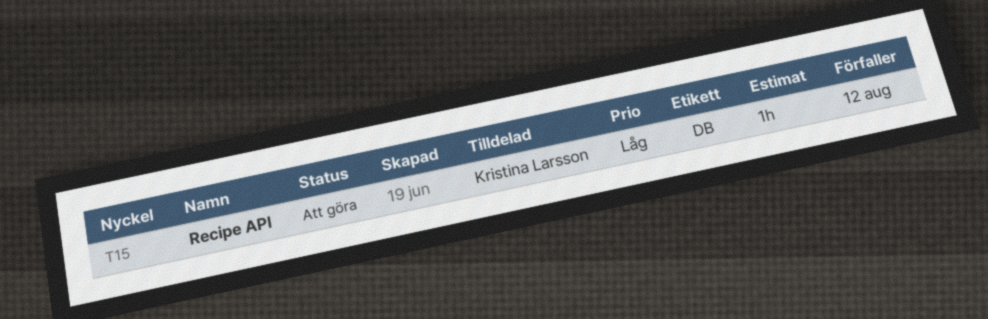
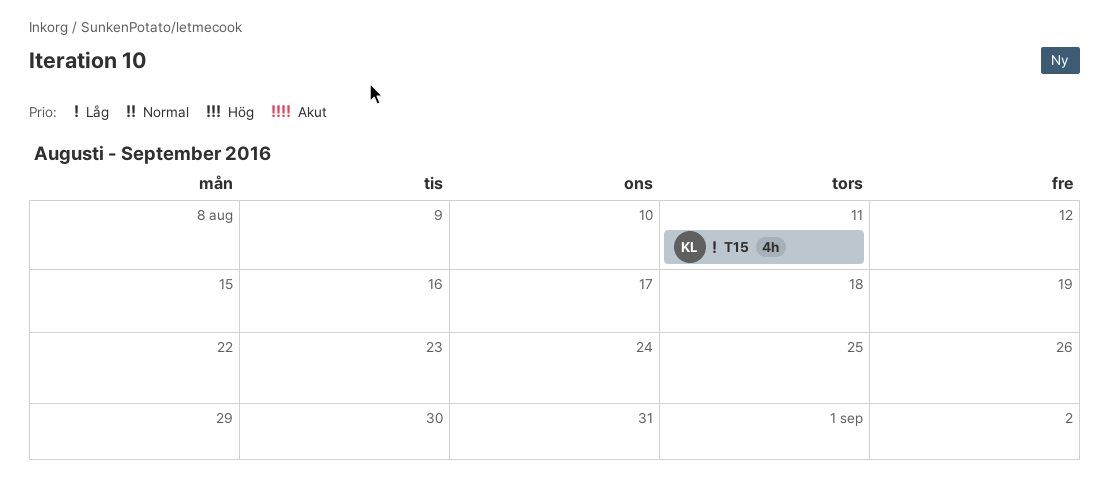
T15, estimate: 1h -> 4h
T15, due: Aug 12 -> Aug 11

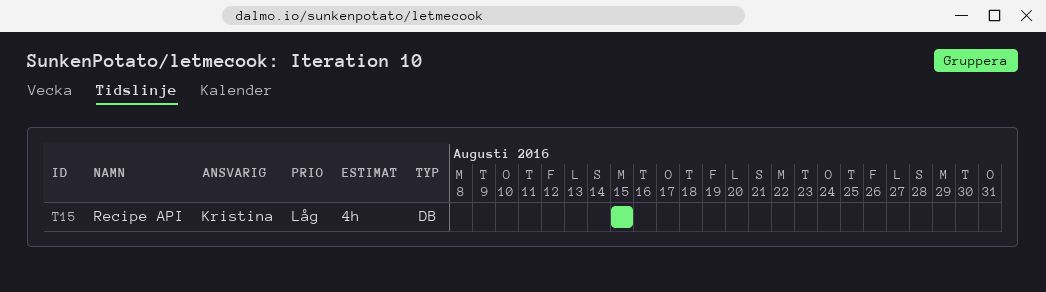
T15, start: Aug 11 -> Aug 15
T15, due: Aug 11 -> Aug 15

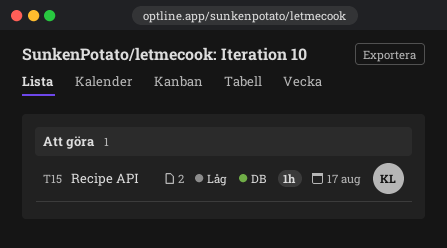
T15, estimate: 4h -> 1h
T15, due: Aug 15 -> Aug 17

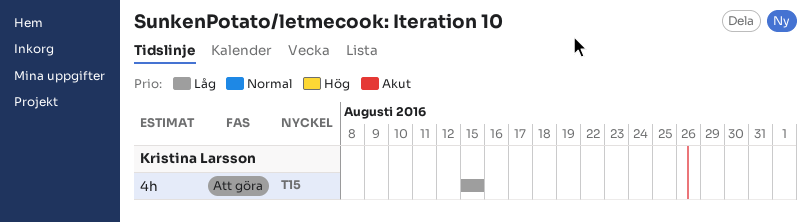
T15, estimate: 1h -> 4h
T15, due: Aug 17 -> Aug 15

